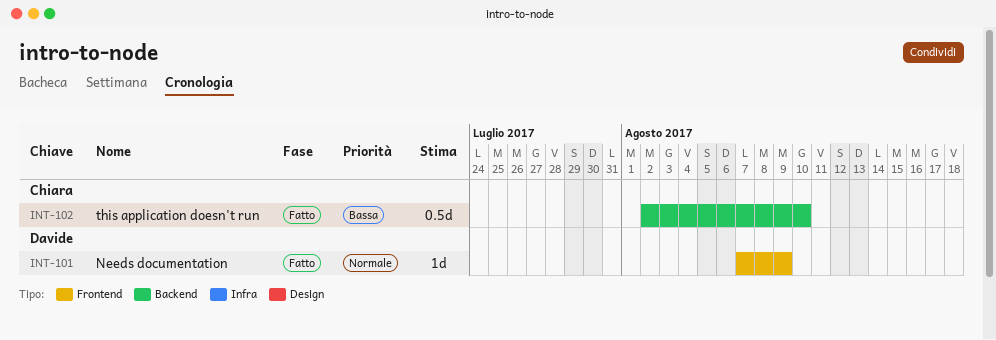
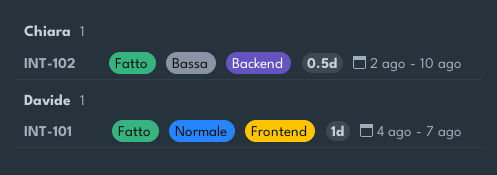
INT-101, start: Aug 7 -> Aug 4
INT-101, due: Aug 9 -> Aug 7

